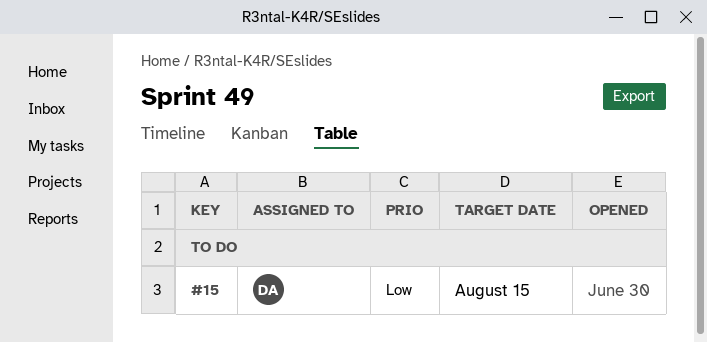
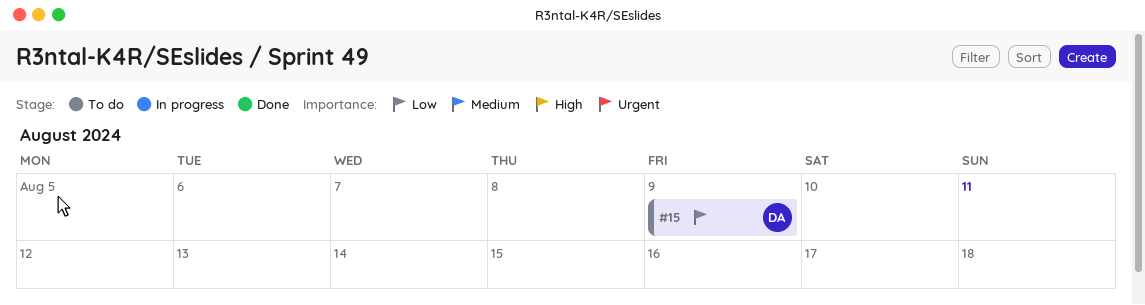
#15, due: Aug 15 -> Aug 9

